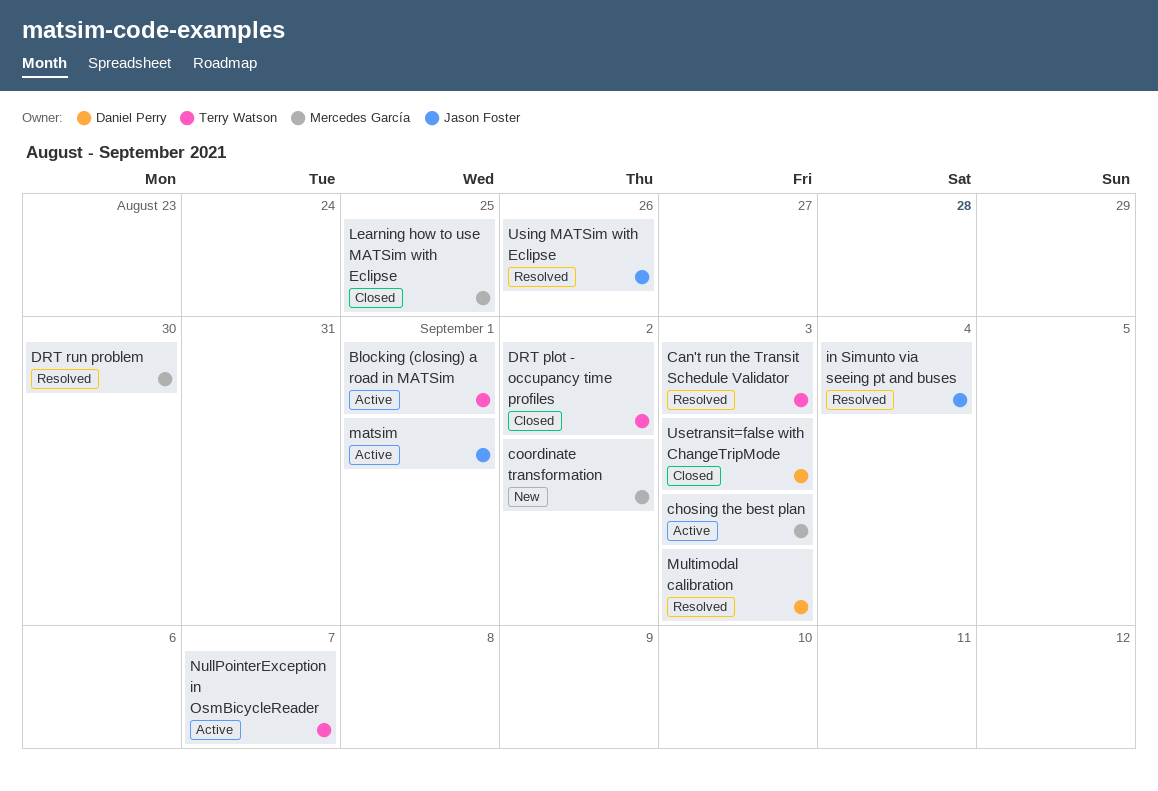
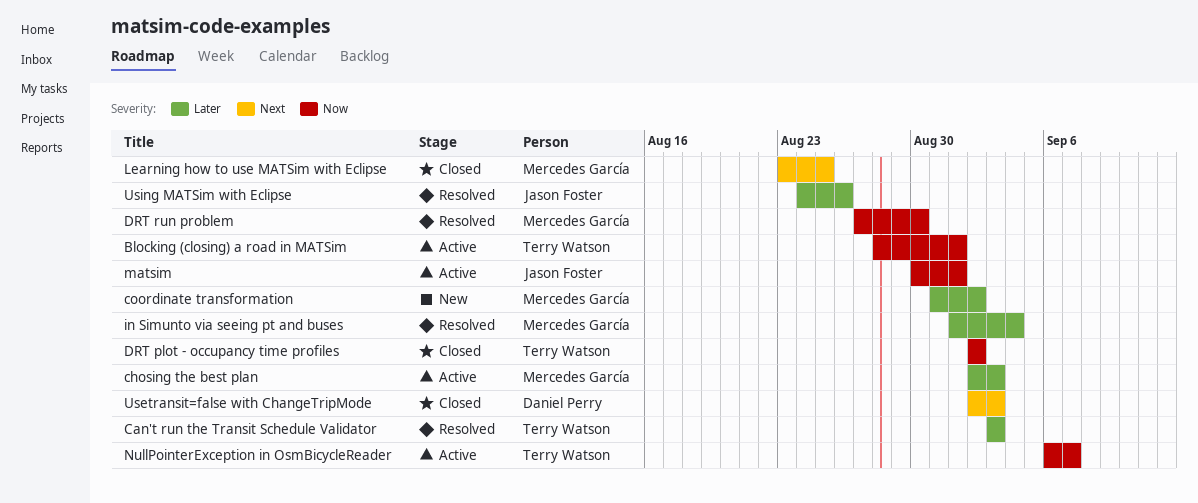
in Simunto via seeing pt and buses, owner: Jason Foster -> Mercedes García
Multimodal calibration: present -> none

